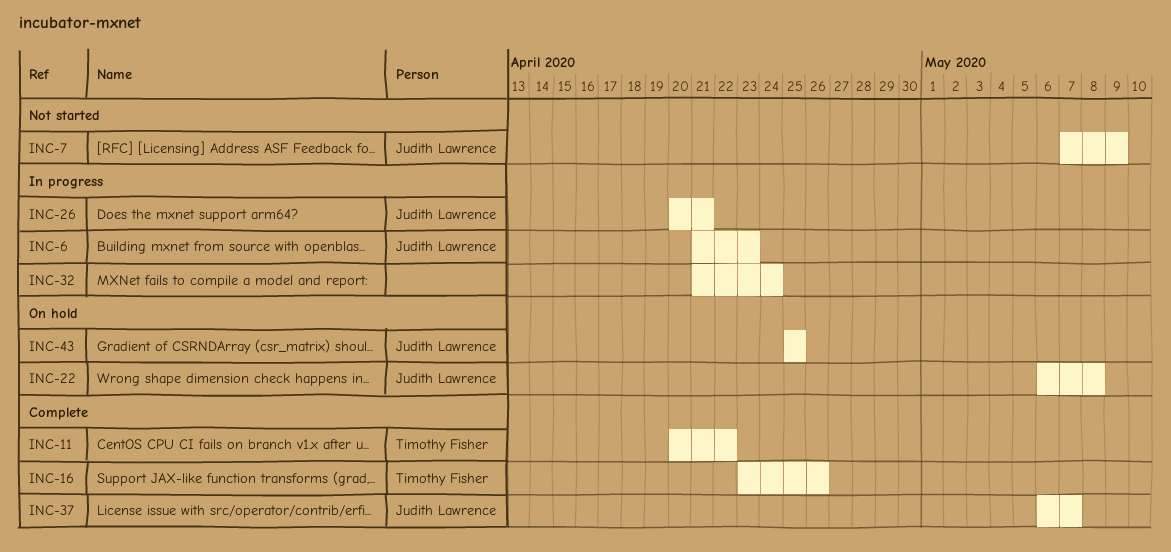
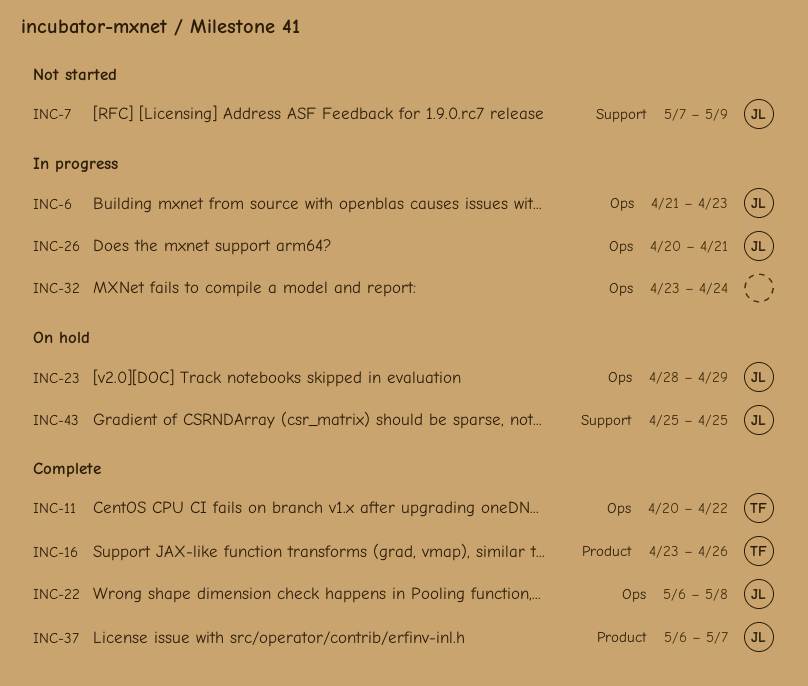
INC-22, status: On hold -> Complete
INC-23: none -> present
INC-32, start: Apr 21 -> Apr 23

